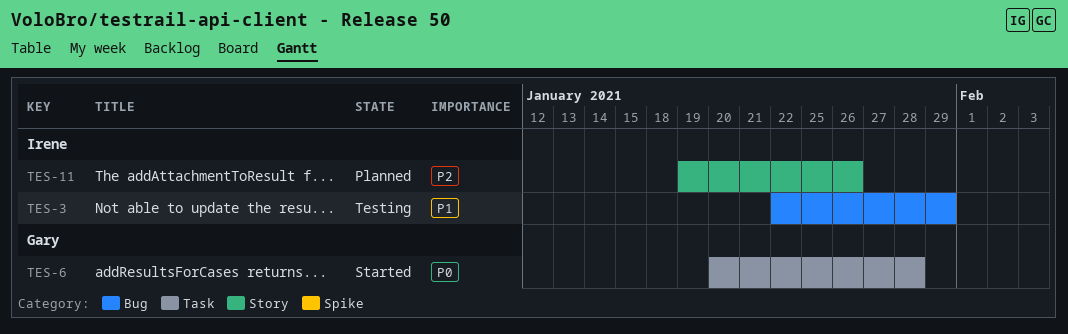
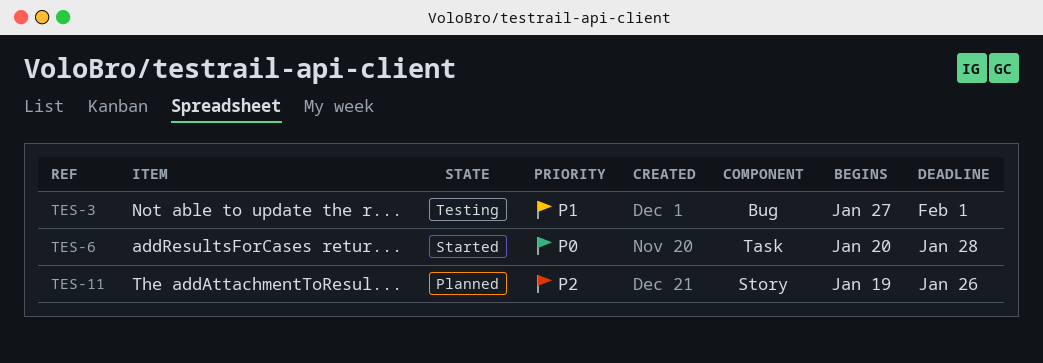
TES-3, start: Jan 22 -> Jan 27
TES-3, due: Jan 29 -> Feb 1

